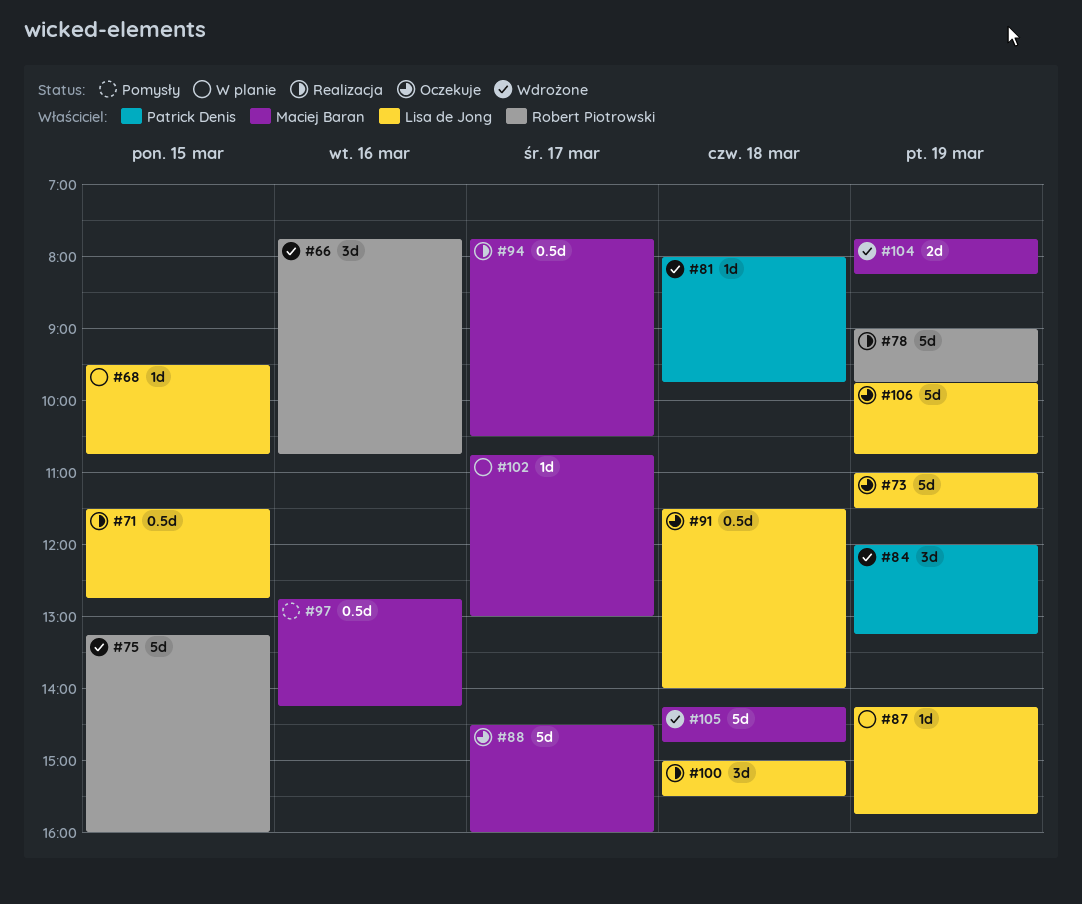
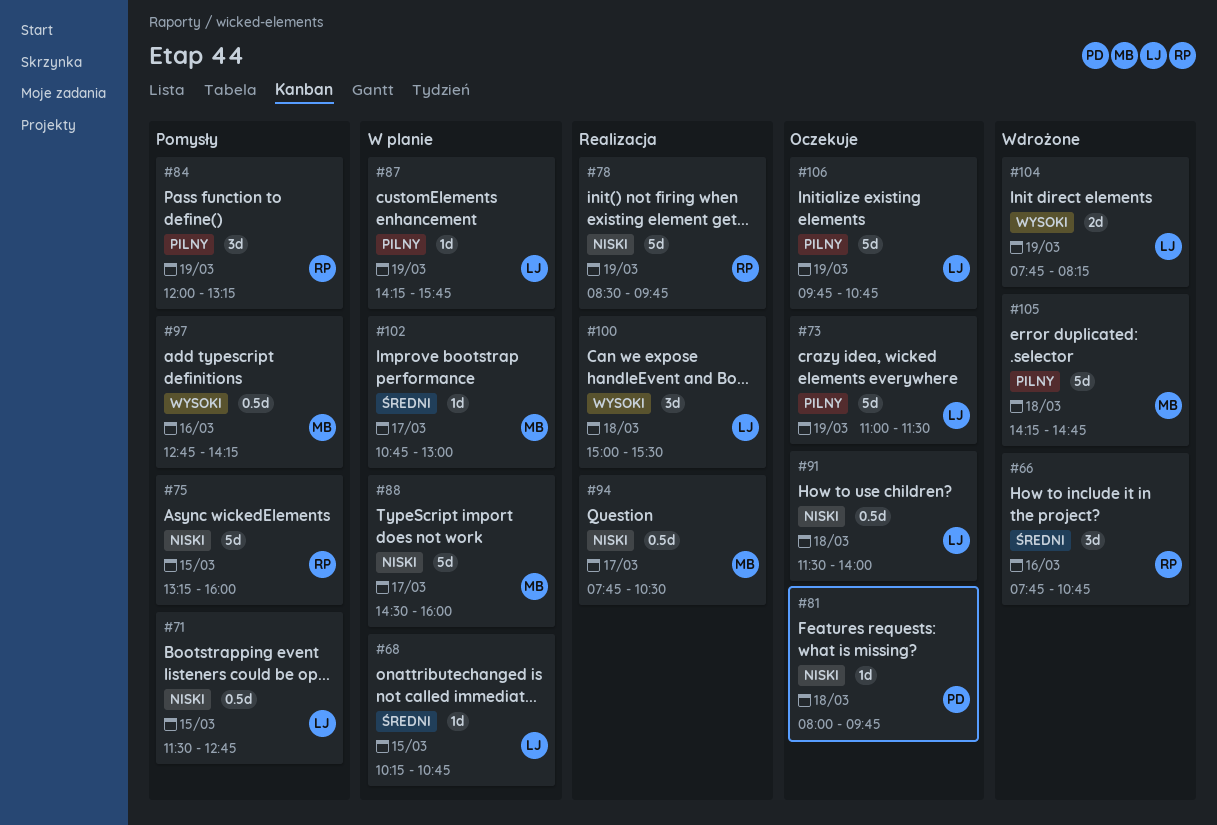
#68, begins: 09:30 -> 10:15
#71, status: Realizacja -> Pomysły
#75, status: Wdrożone -> Pomysły
#78, begins: 09:00 -> 08:30
#81, status: Wdrożone -> Oczekuje
#84, status: Wdrożone -> Pomysły
#84, owner: Patrick Denis -> Robert Piotrowski
#88, status: Oczekuje -> W planie
#104, owner: Maciej Baran -> Lisa de Jong

